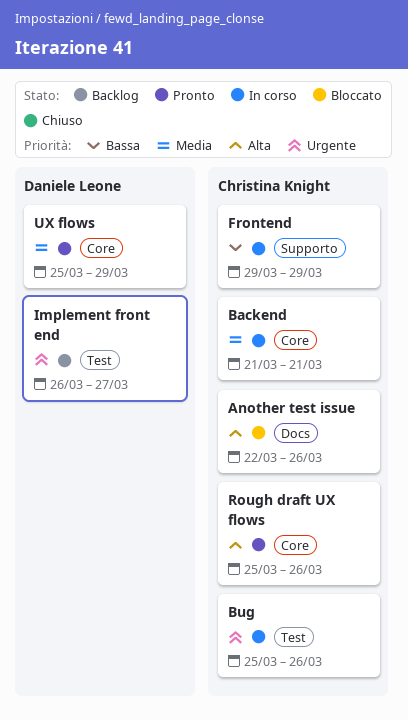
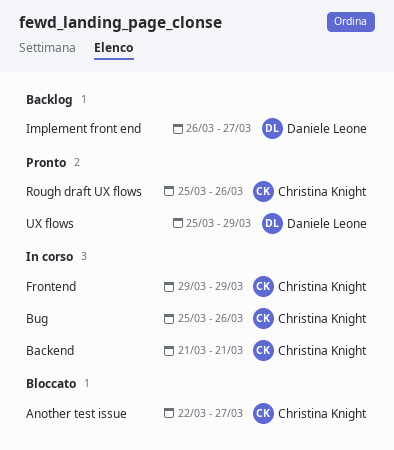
Another test issue, due: Mar 26 -> Mar 27

